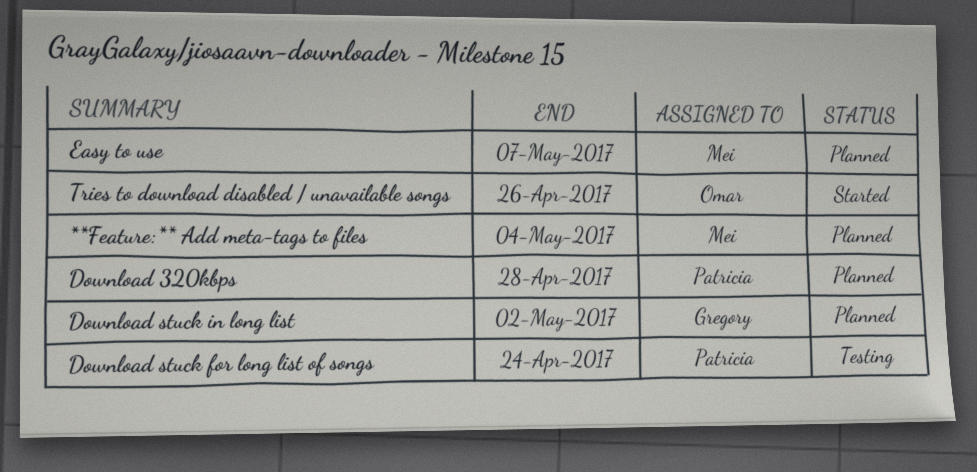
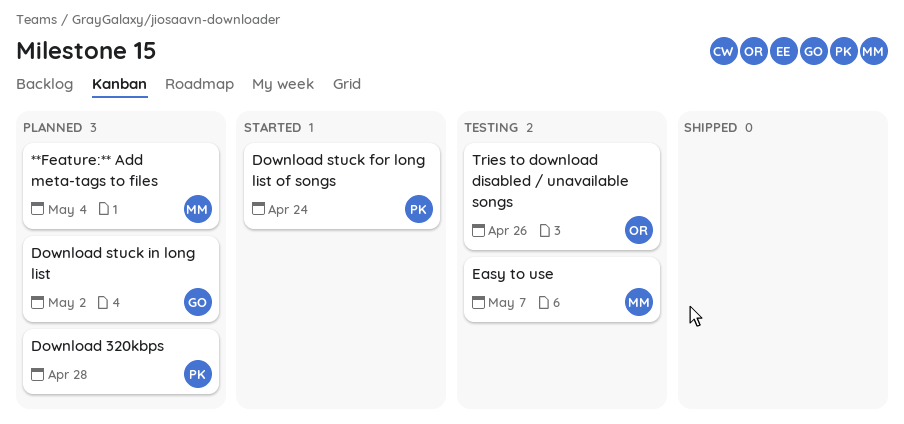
Download stuck for long list of songs, status: Testing -> Started
Easy to use, status: Planned -> Testing
Tries to download disabled / unavailable songs, status: Started -> Testing

